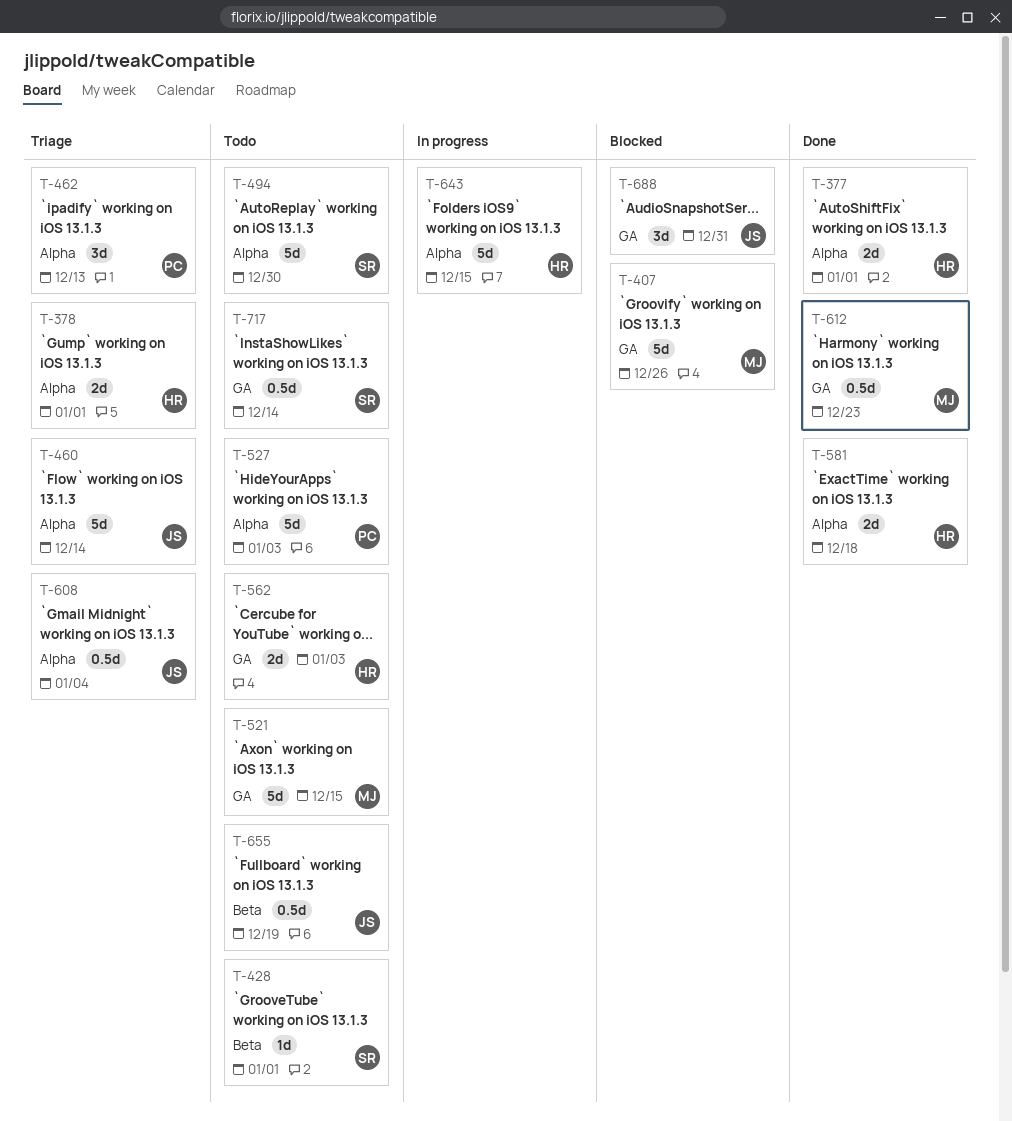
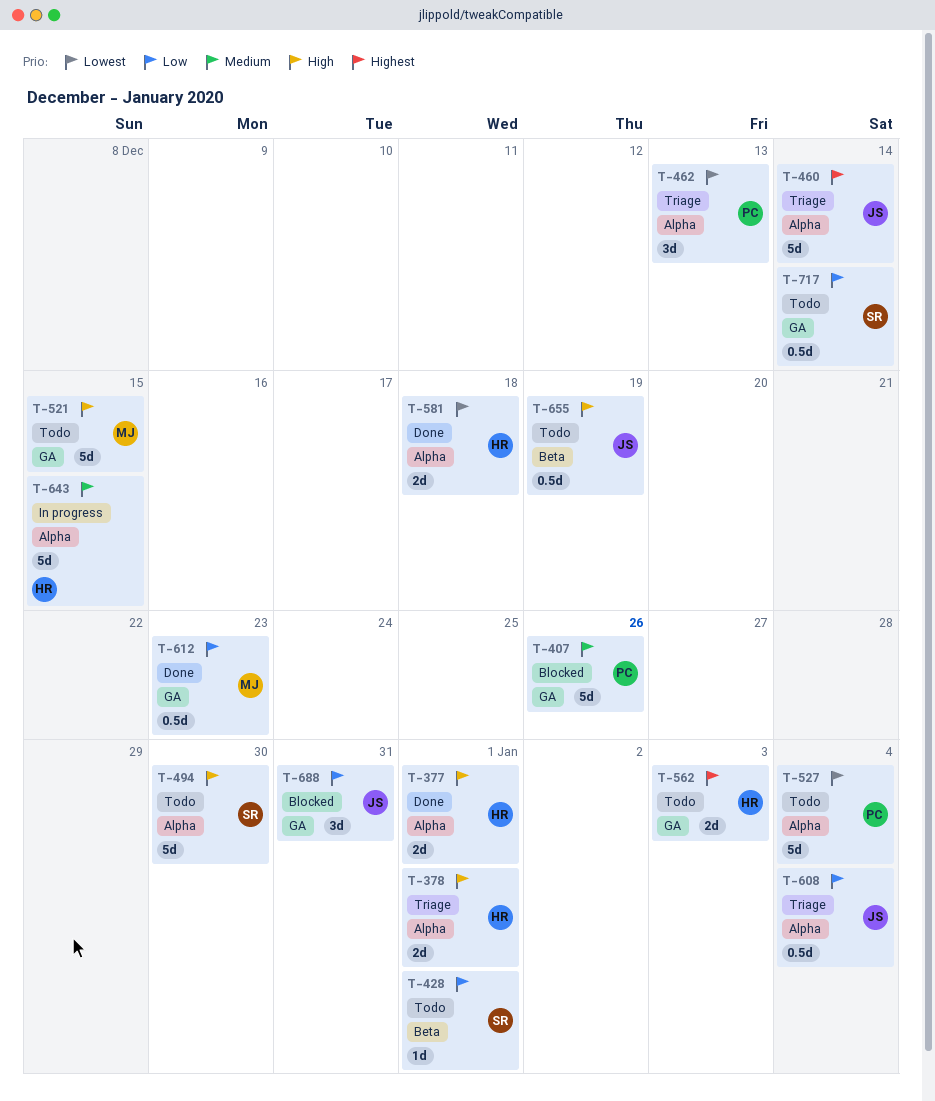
T-407, owner: MJ -> PC
T-527, due: Jan 3 -> Jan 4

